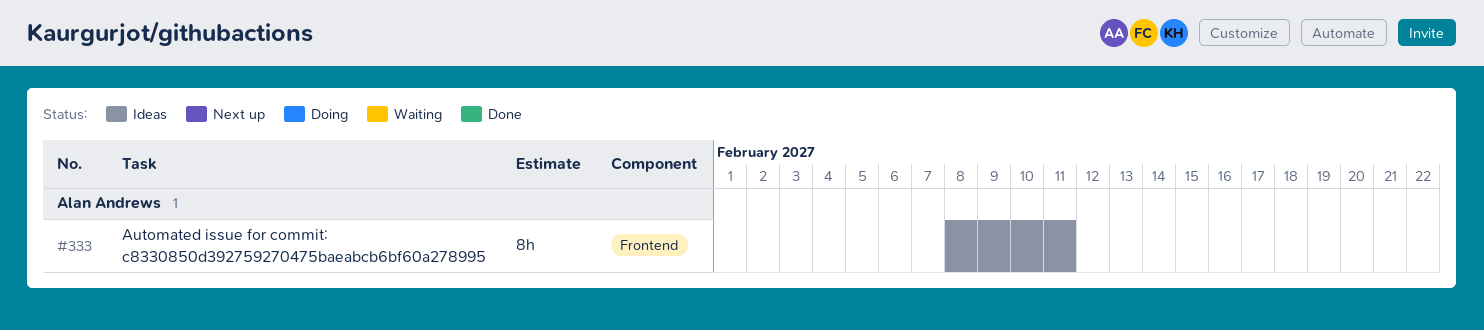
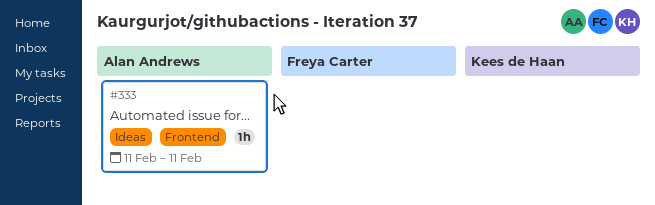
#333, estimate: 8h -> 1h
#333, start: Feb 8 -> Feb 11

